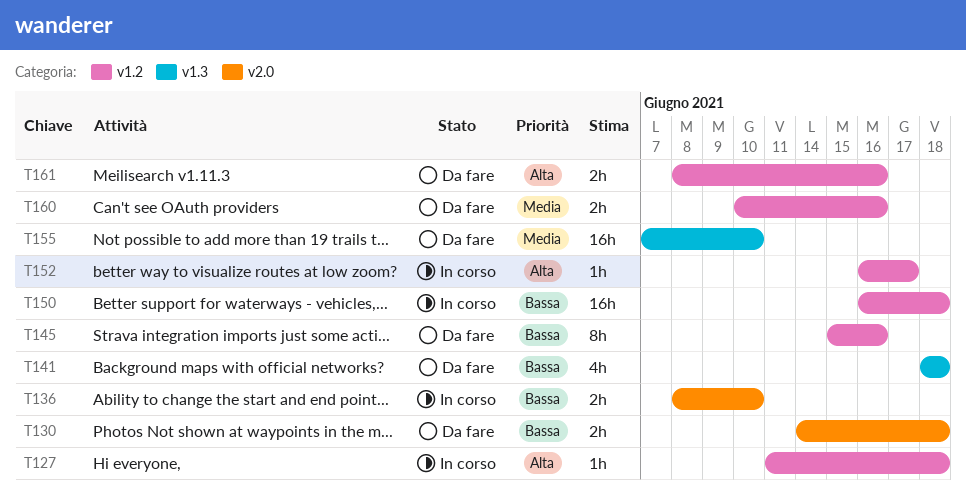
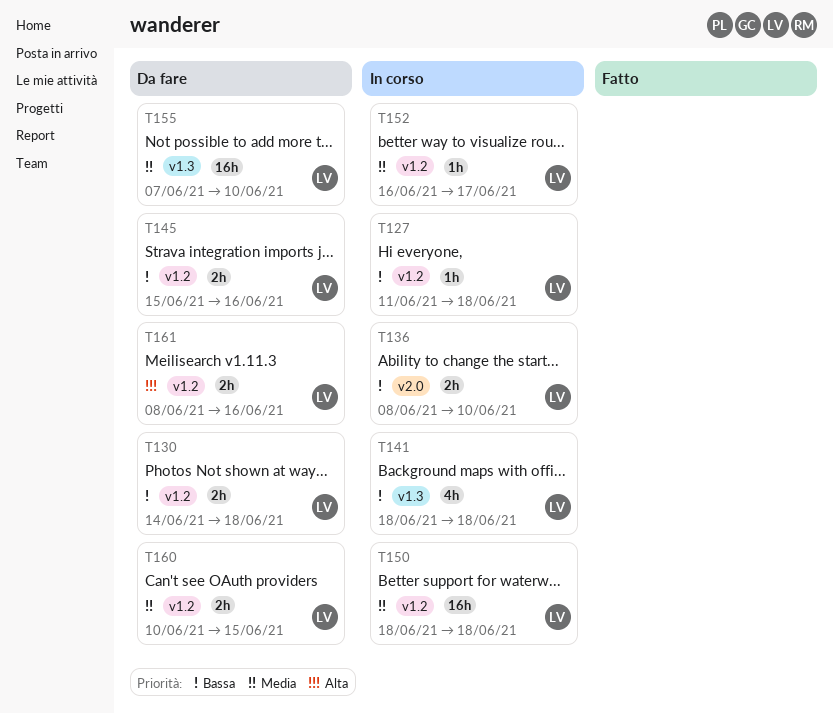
T127, priority: Alta -> Bassa
T130, label: v2.0 -> v1.2
T141, status: Da fare -> In corso
T145, estimate: 8h -> 2h
T150, priority: Bassa -> Media
T150, start: Jun 16 -> Jun 18
T152, priority: Alta -> Media
T160, due: Jun 16 -> Jun 15

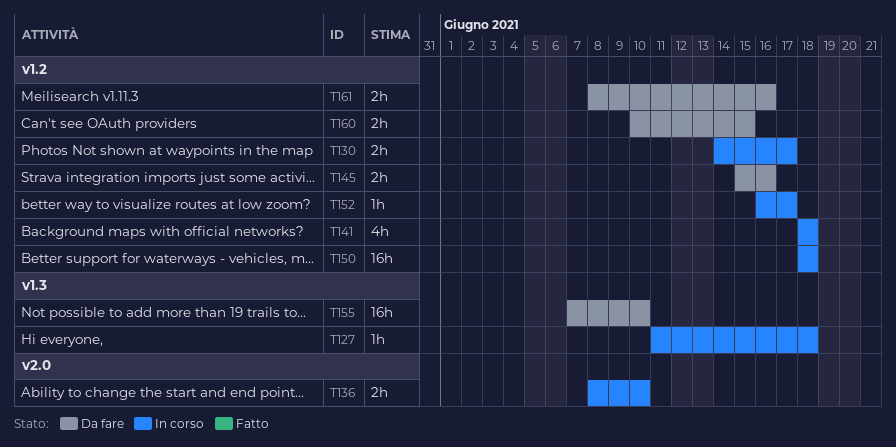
T127, label: v1.2 -> v1.3
T130, status: Da fare -> In corso
T130, due: Jun 18 -> Jun 17
T141, label: v1.3 -> v1.2

